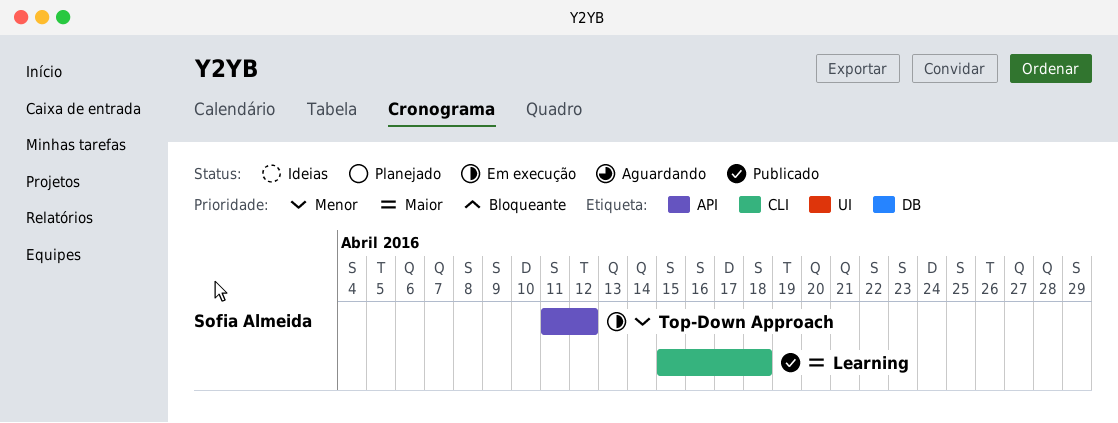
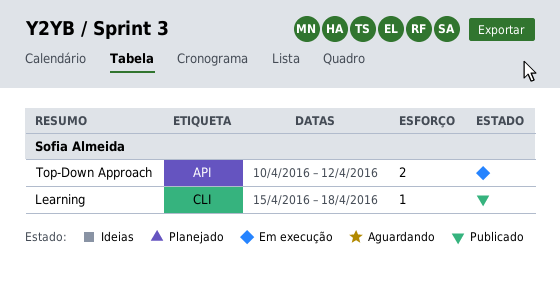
Top-Down Approach, start: Apr 11 -> Apr 10

